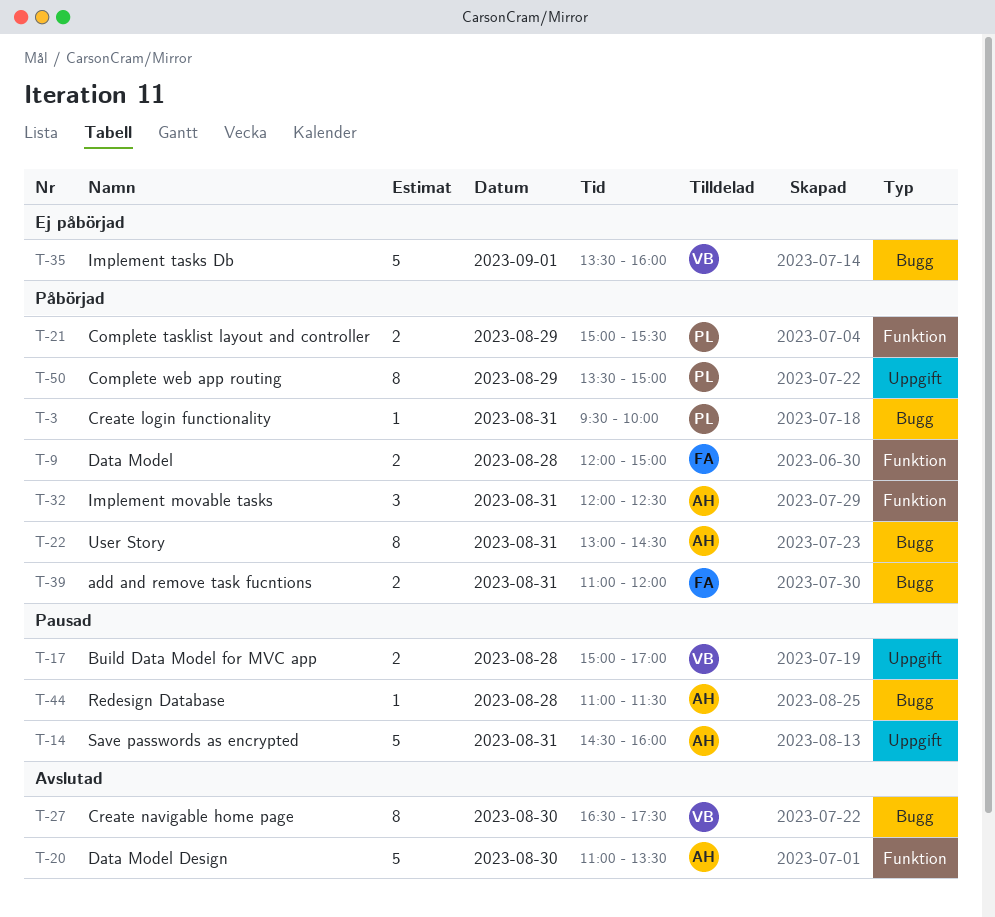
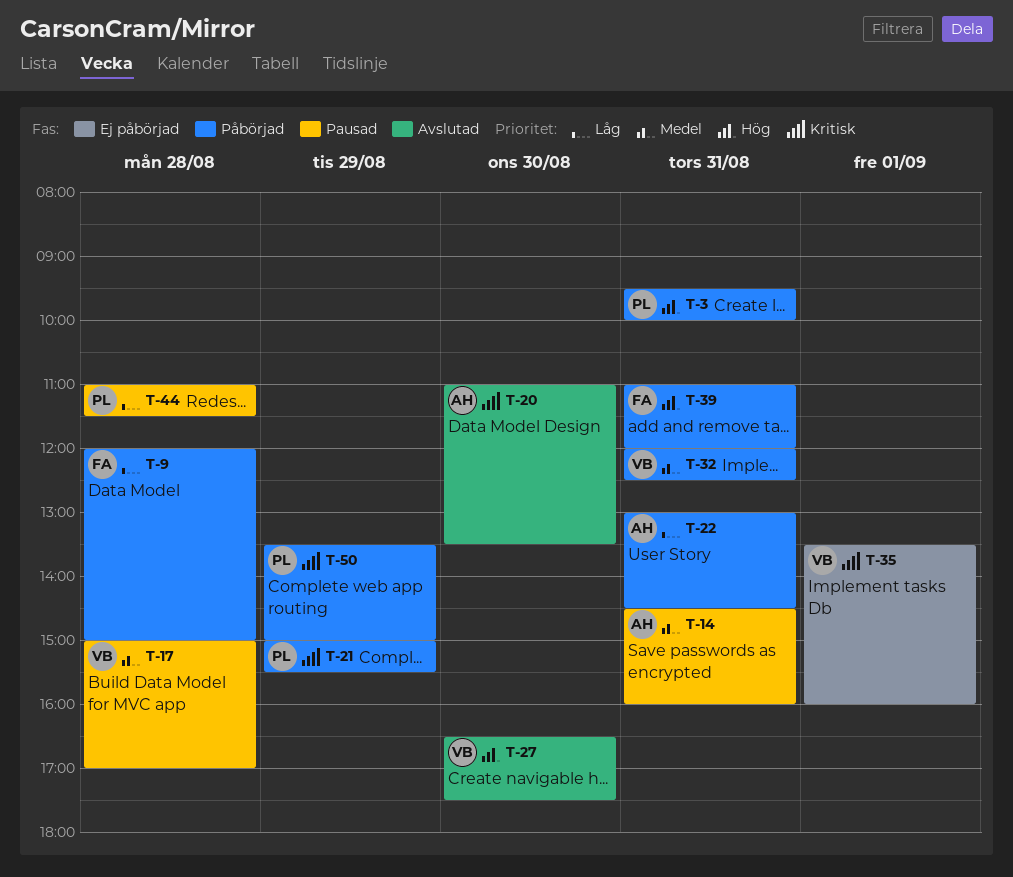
T-32, owner: AH -> VB
T-44, owner: AH -> PL

